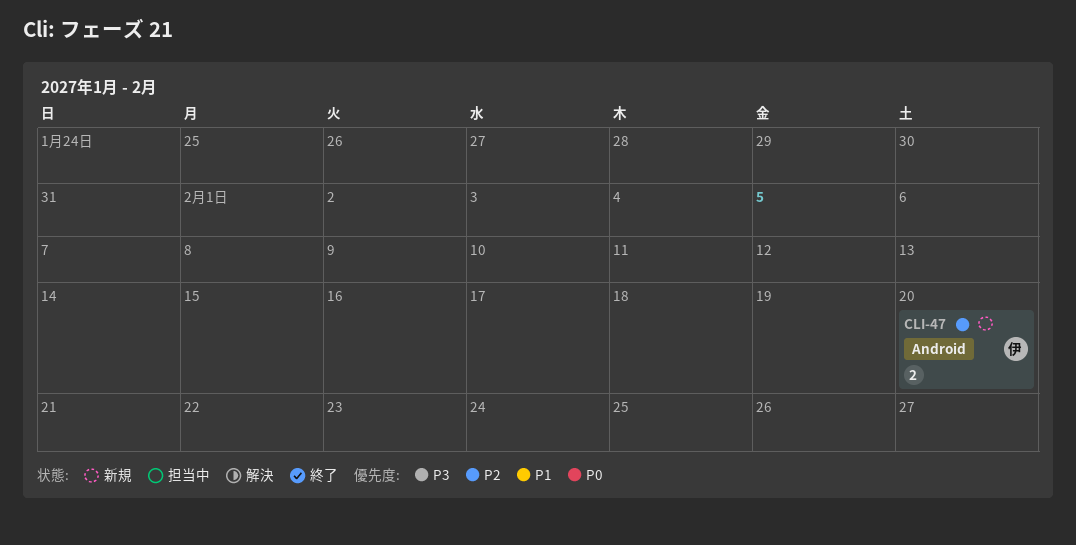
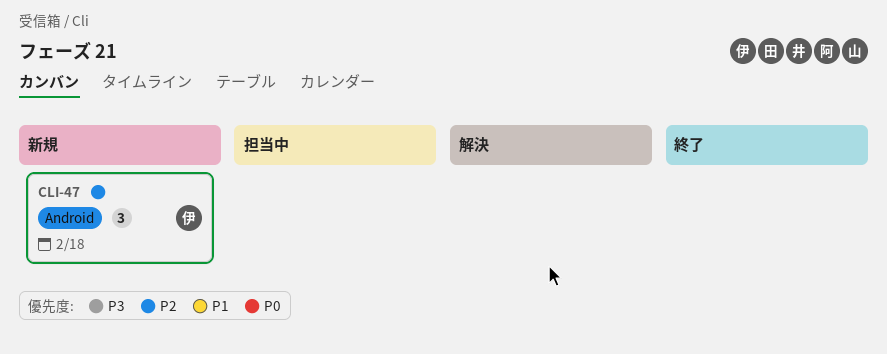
CLI-47, estimate: 2 -> 3
CLI-47, due: Feb 20 -> Feb 18

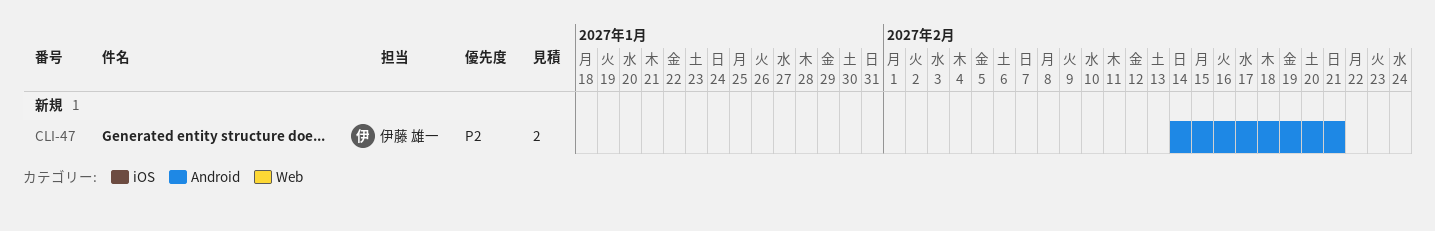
CLI-47, estimate: 3 -> 2
CLI-47, due: Feb 18 -> Feb 21

